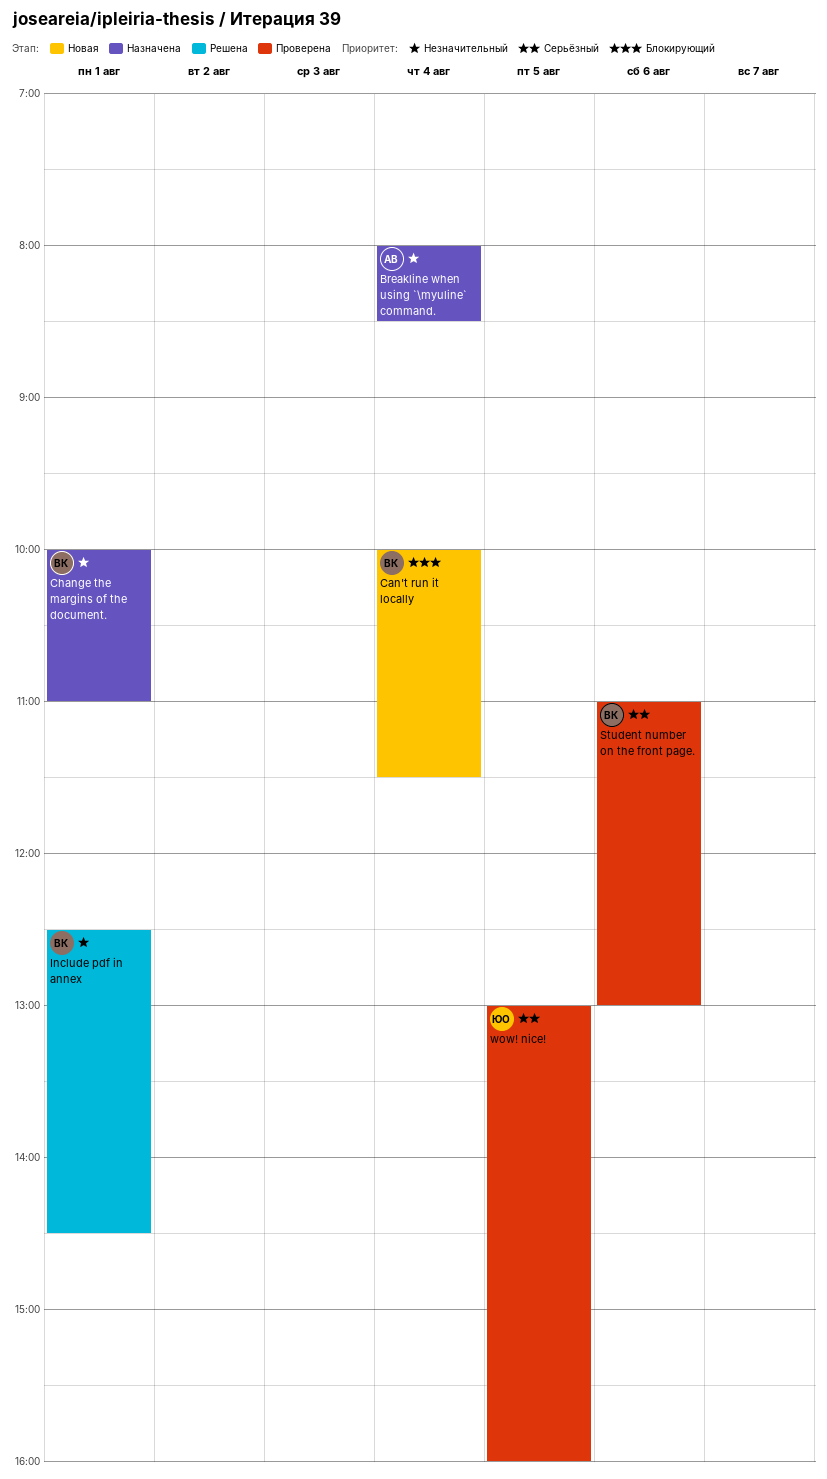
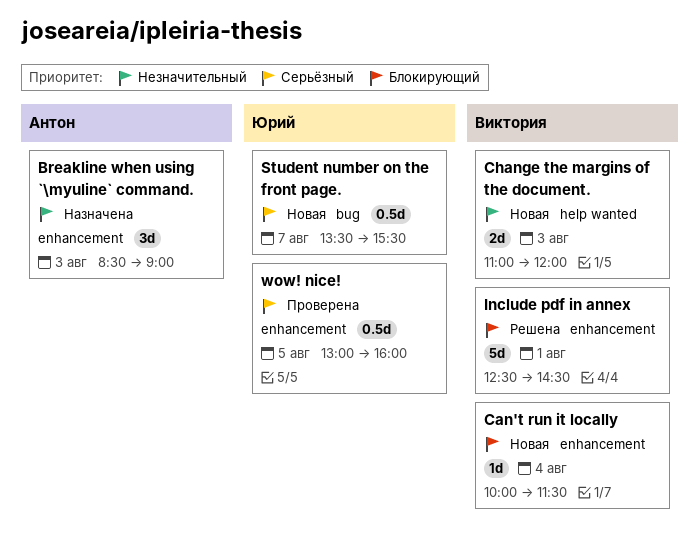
Breakline when using `\myuline` command., day: Aug 4 -> Aug 3
Breakline when using `\myuline` command., begins: 08:00 -> 08:30
Breakline when using `\myuline` command., ends: 08:30 -> 09:00
Change the margins of the document., status: Назначена -> Новая
Change the margins of the document., day: Aug 1 -> Aug 3
Change the margins of the document., begins: 10:00 -> 11:00
Change the margins of the document., ends: 11:00 -> 12:00
Include pdf in annex, priority: Незначительный -> Блокирующий
Student number on the front page., status: Проверена -> Новая
Student number on the front page., owner: Виктория -> Юрий
Student number on the front page., day: Aug 6 -> Aug 7
Student number on the front page., begins: 11:00 -> 13:30
Student number on the front page., ends: 13:00 -> 15:30

